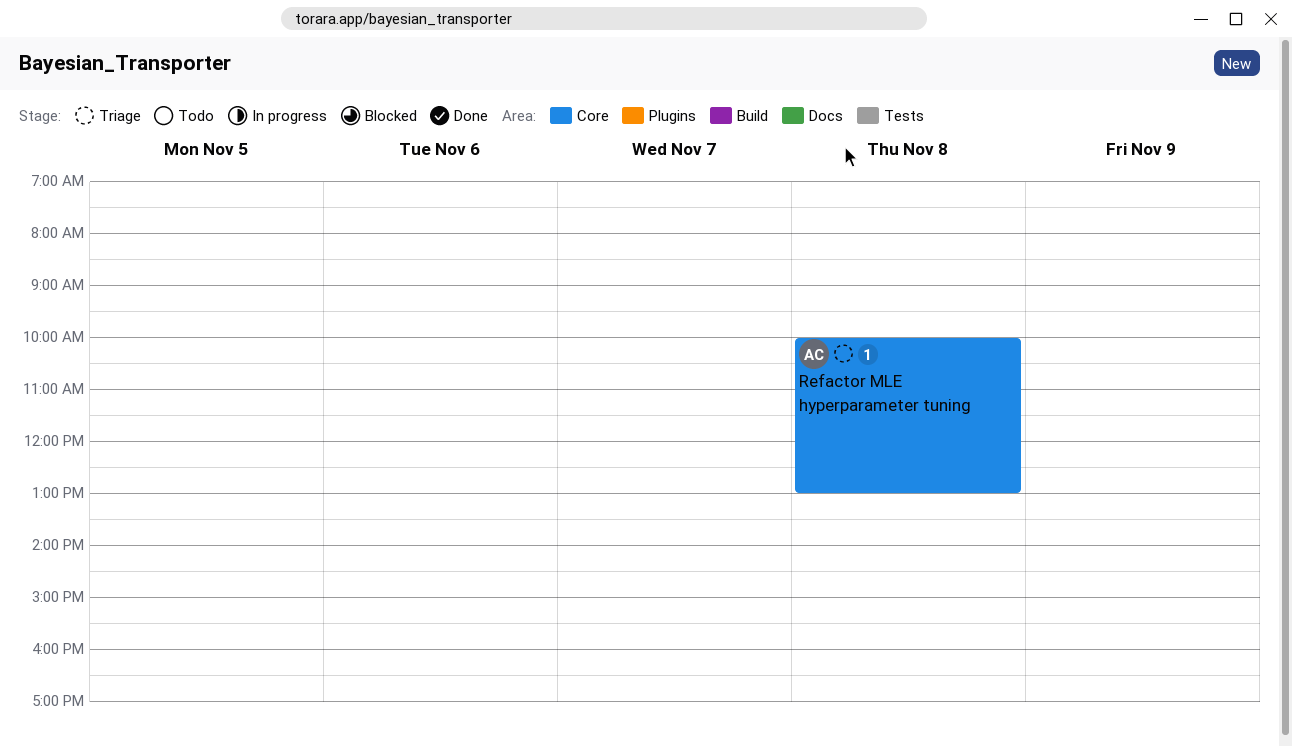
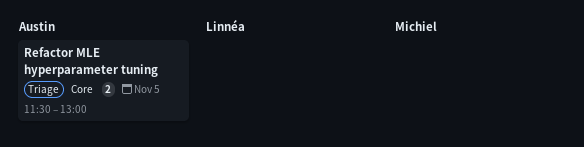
Refactor MLE hyperparameter tuning, estimate: 1 -> 2
Refactor MLE hyperparameter tuning, day: Nov 8 -> Nov 5
Refactor MLE hyperparameter tuning, begins: 10:00 -> 11:30

